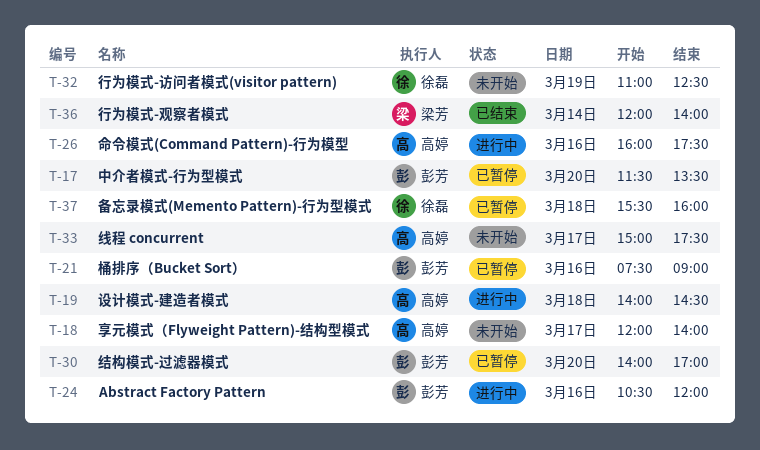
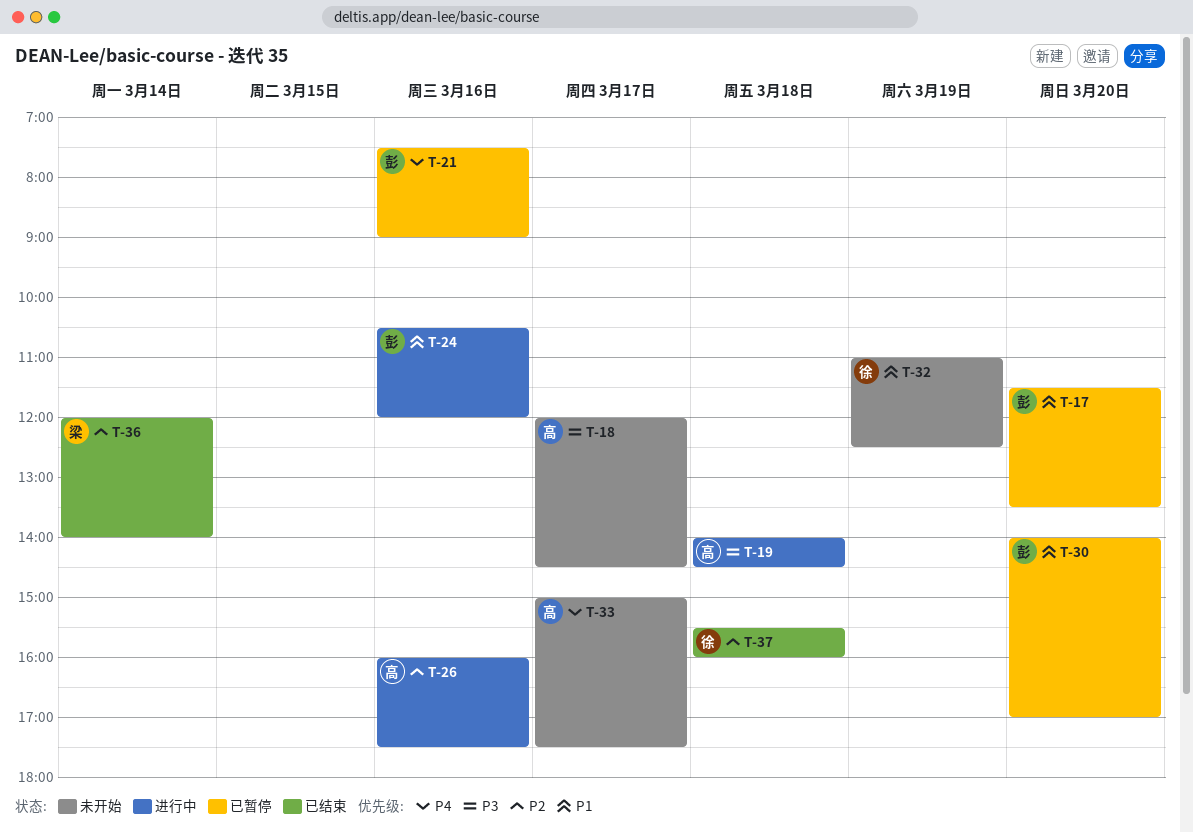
T-18, ends: 14:00 -> 14:30
T-37, status: 已暂停 -> 已结束

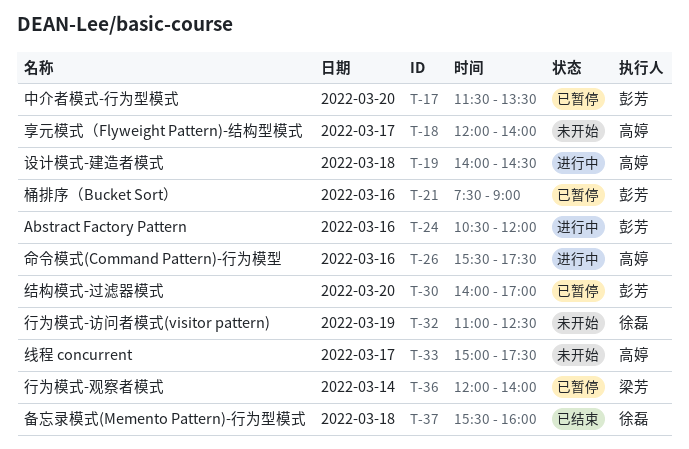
T-18, ends: 14:30 -> 14:00
T-26, begins: 16:00 -> 15:30
T-36, status: 已结束 -> 已暂停

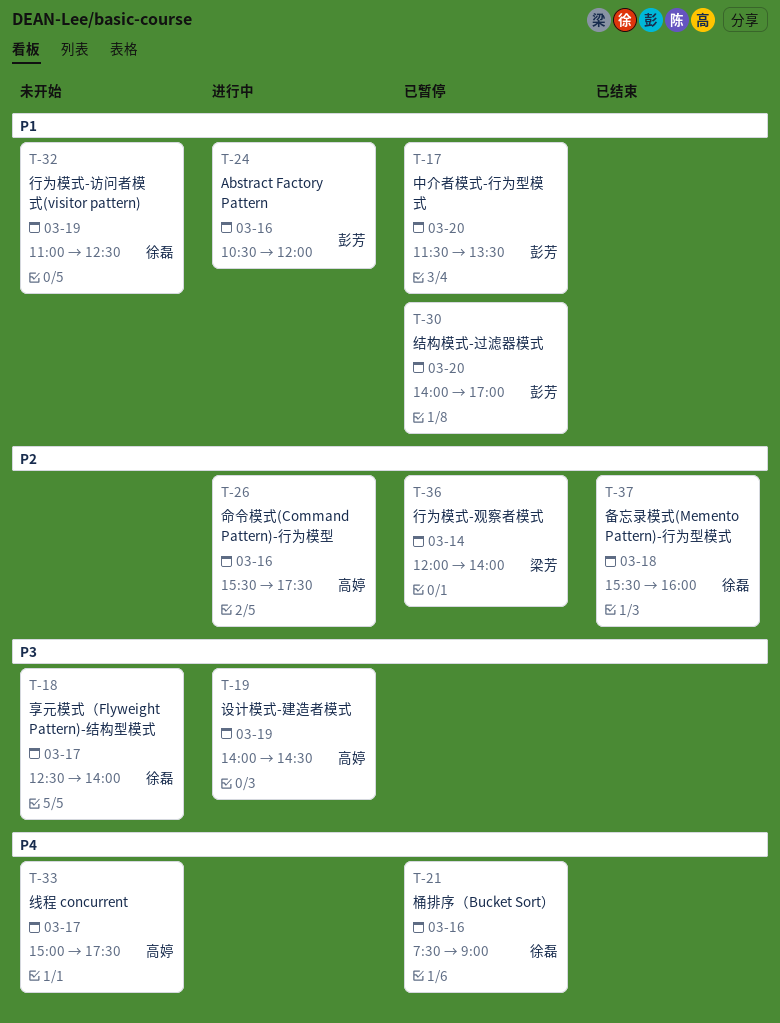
T-18, owner: 高婷 -> 徐磊
T-18, begins: 12:00 -> 12:30
T-19, day: Mar 18 -> Mar 19
T-21, owner: 彭芳 -> 徐磊

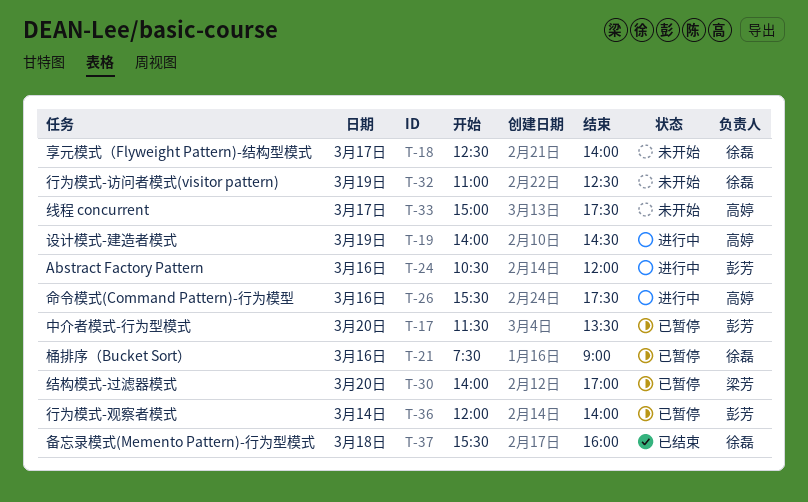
T-30, owner: 彭芳 -> 梁芳
T-36, owner: 梁芳 -> 彭芳

